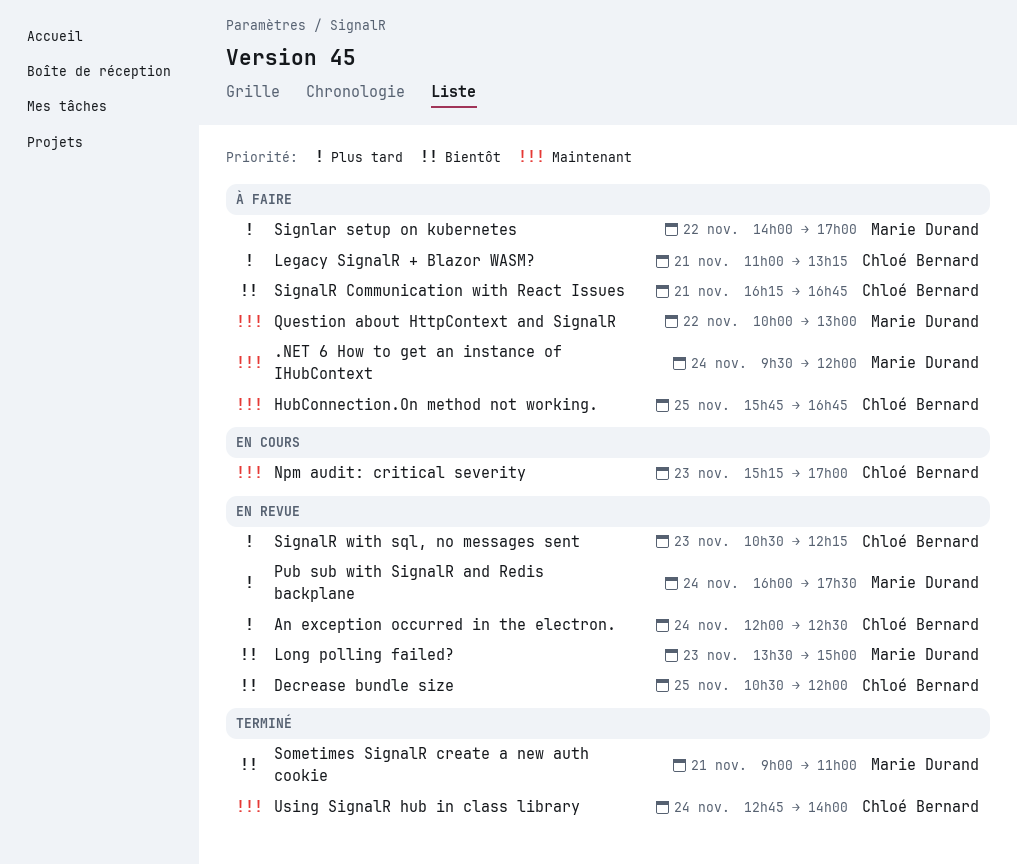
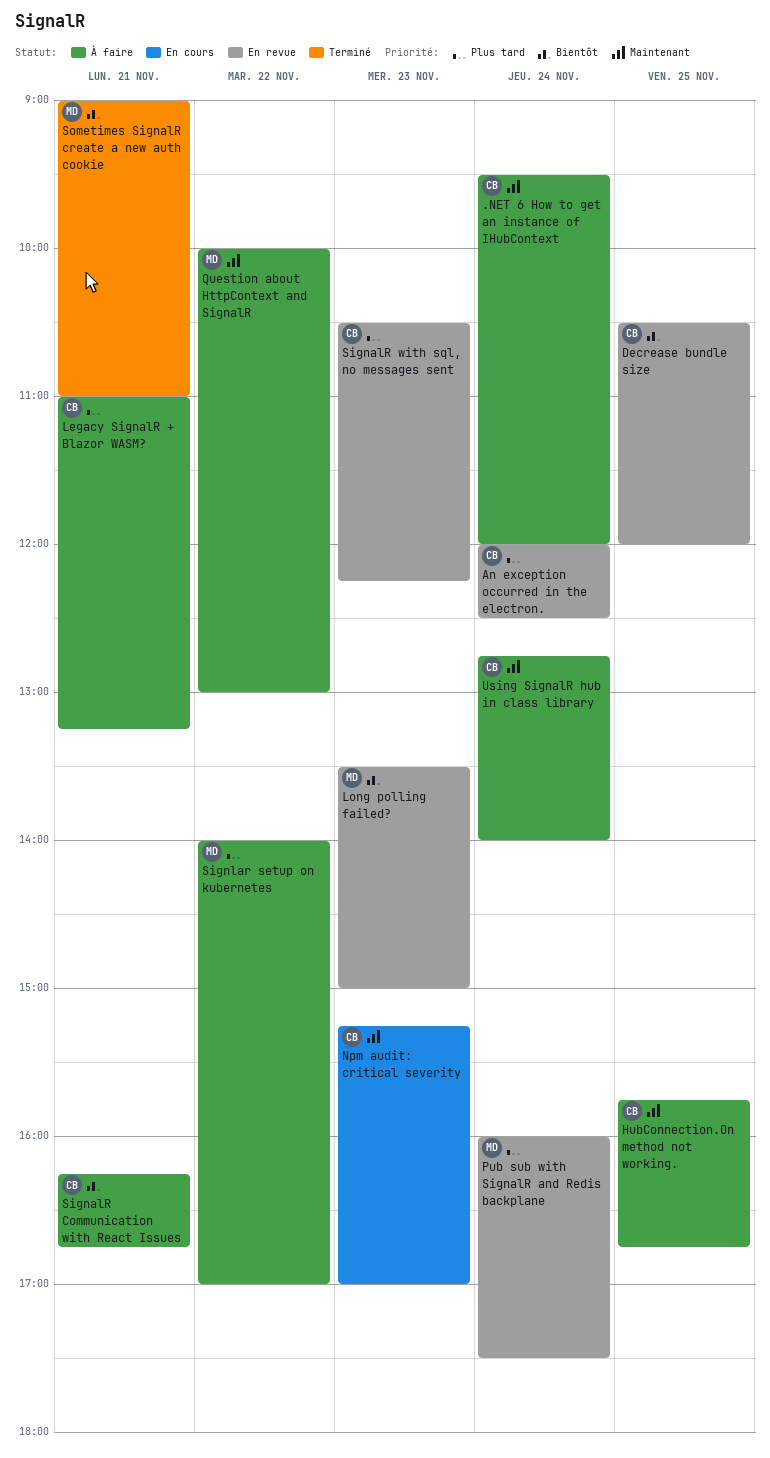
.NET 6 How to get an instance of IHubContext, owner: Marie Durand -> Chloé Bernard
Using SignalR hub in class library, status: Terminé -> À faire

